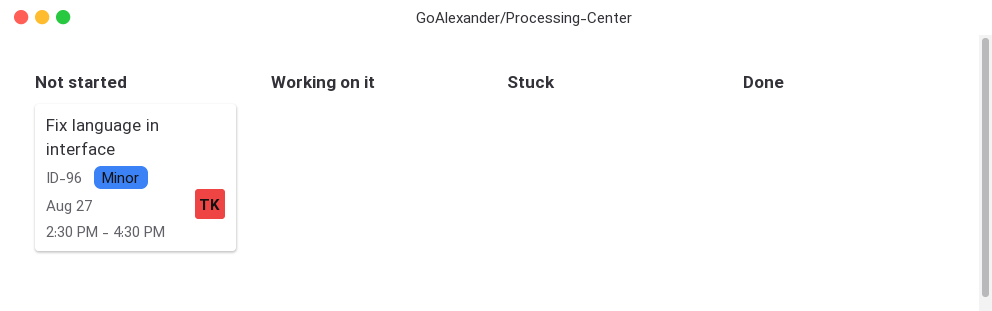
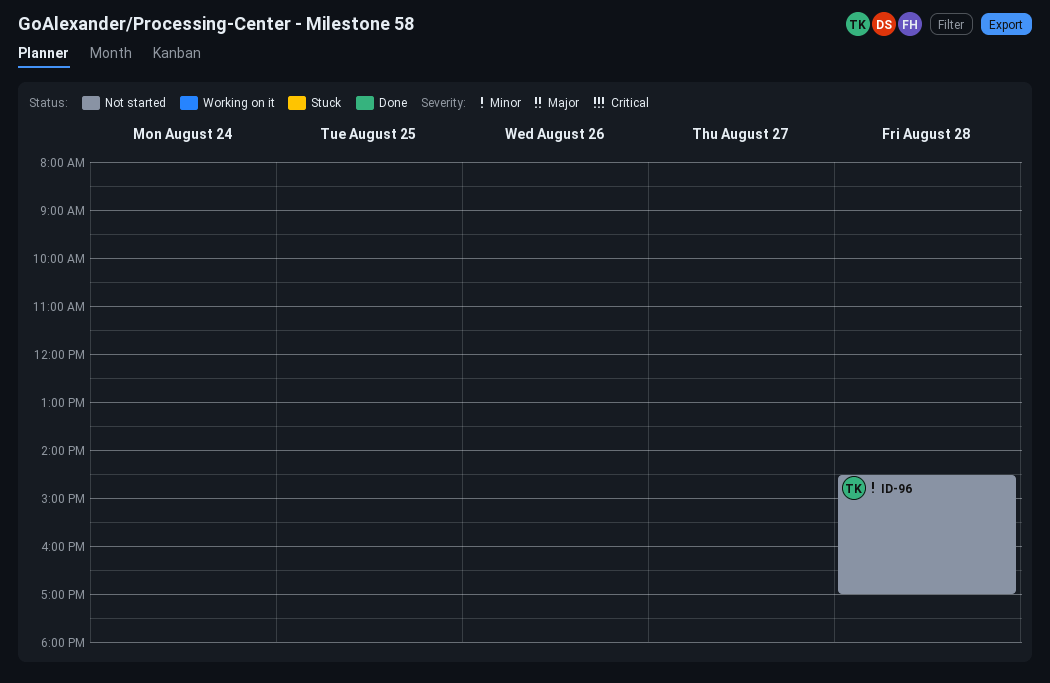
ID-96, day: Aug 27 -> Aug 28
ID-96, ends: 16:30 -> 17:00

